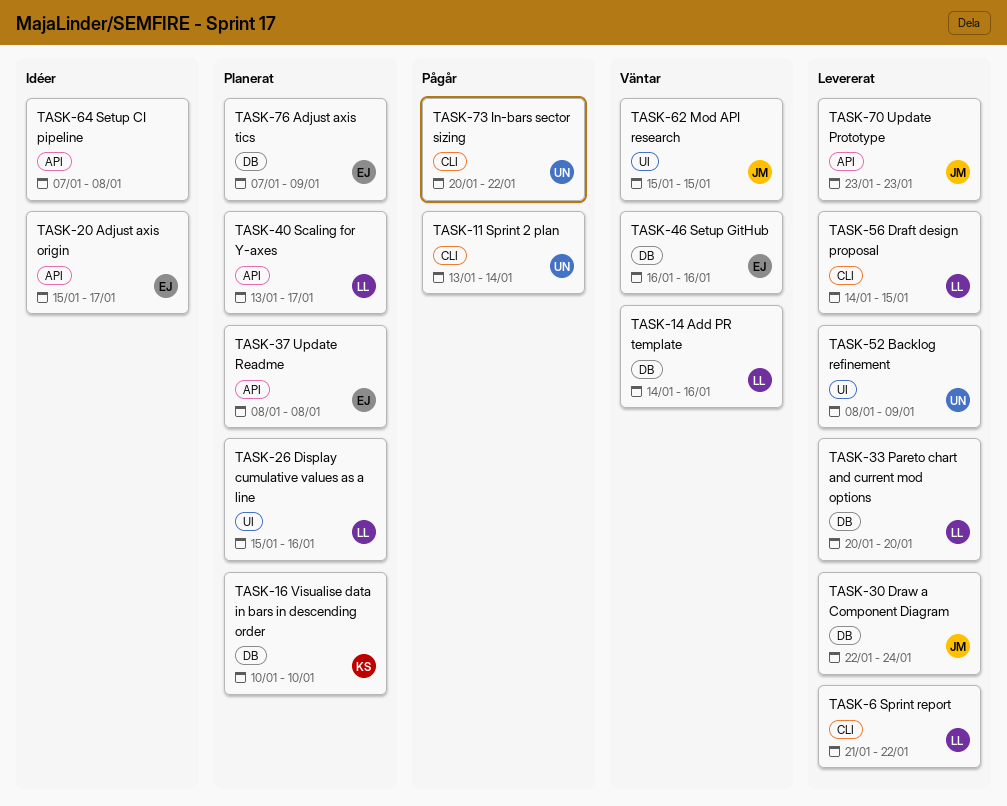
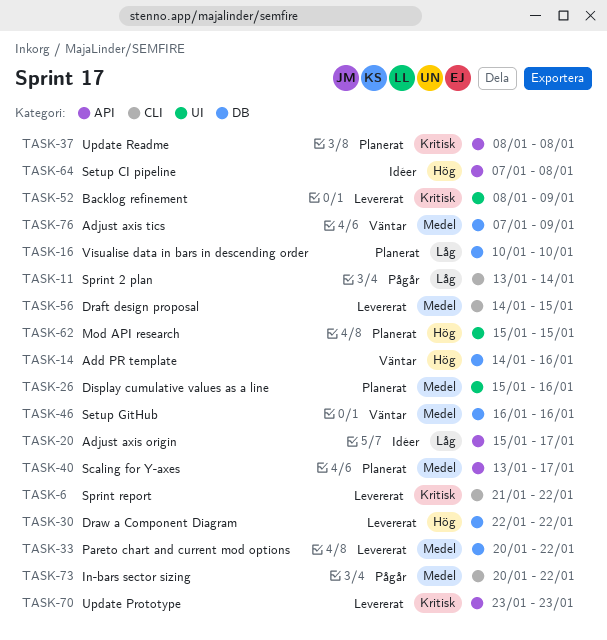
TASK-30, due: Jan 24 -> Jan 22
TASK-33, due: Jan 20 -> Jan 22
TASK-62, status: Väntar -> Planerat
TASK-76, status: Planerat -> Väntar

